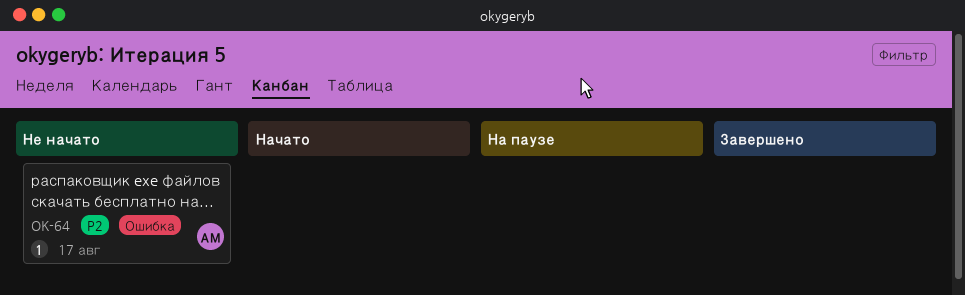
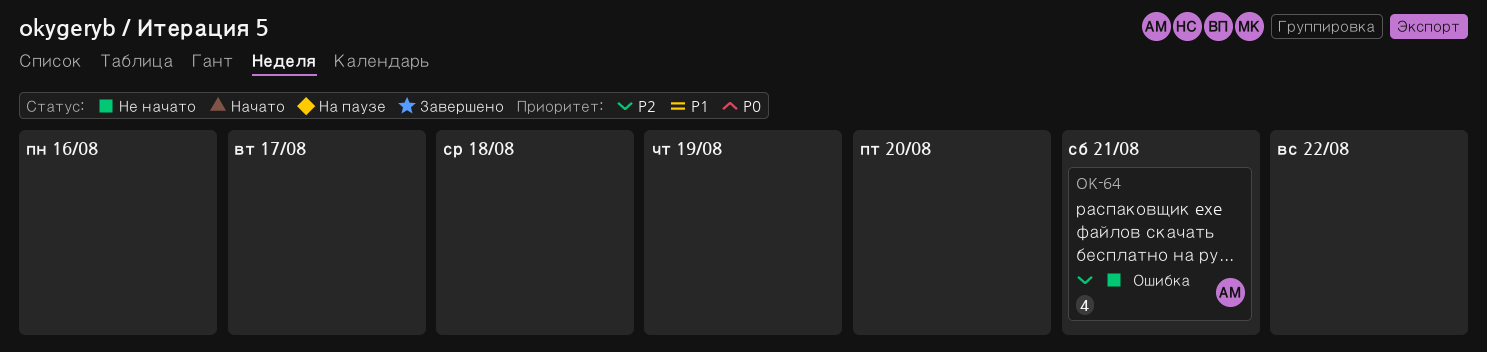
OK-64, estimate: 1 -> 4
OK-64, due: Aug 17 -> Aug 21

